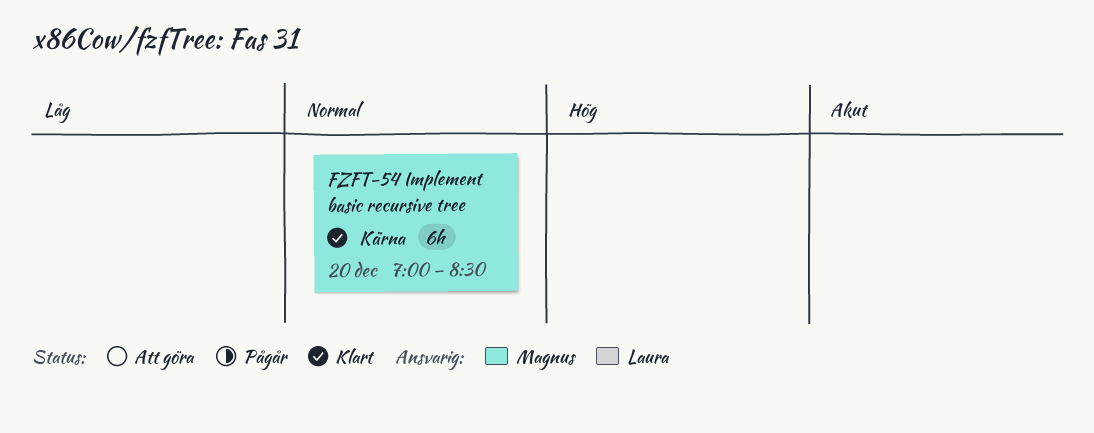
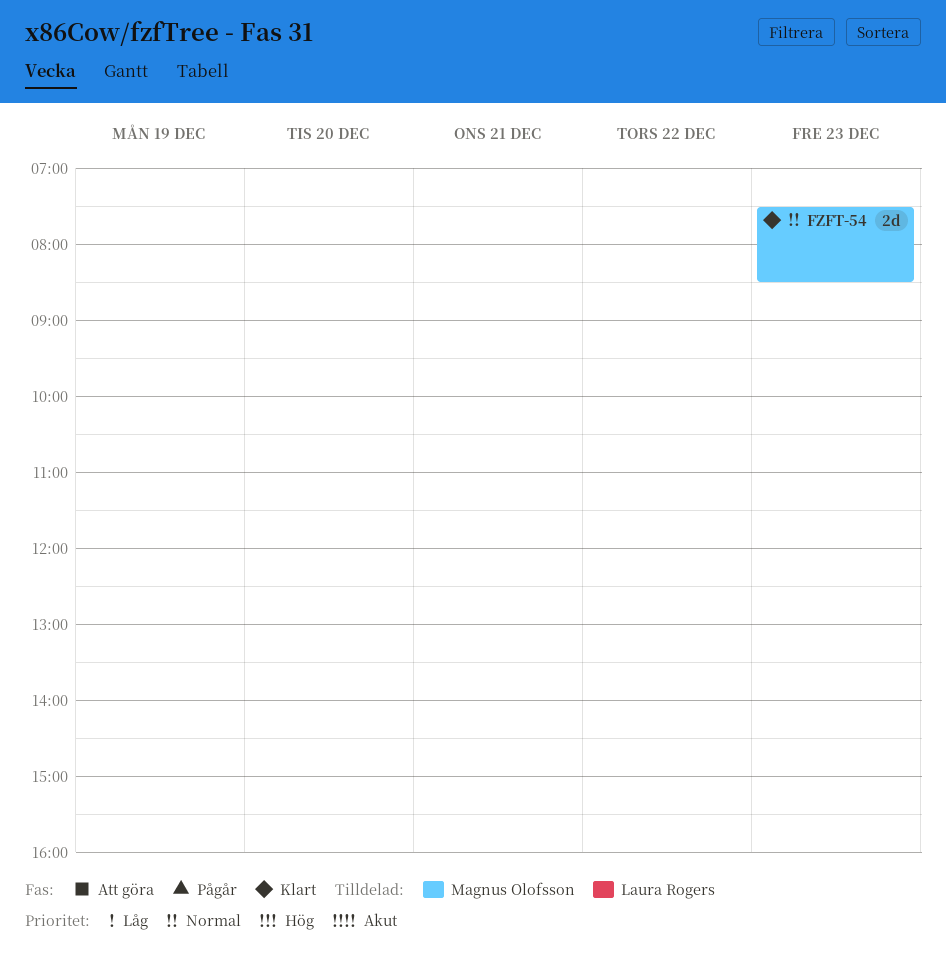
FZFT-54, estimate: 6h -> 2d
FZFT-54, day: Dec 20 -> Dec 23
FZFT-54, begins: 07:00 -> 07:30

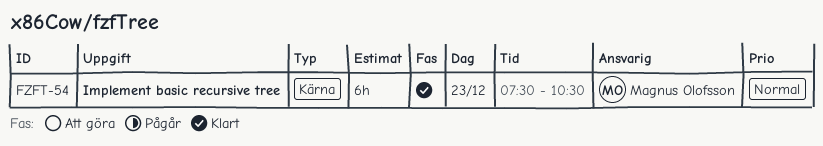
FZFT-54, estimate: 2d -> 6h
FZFT-54, ends: 08:30 -> 10:30

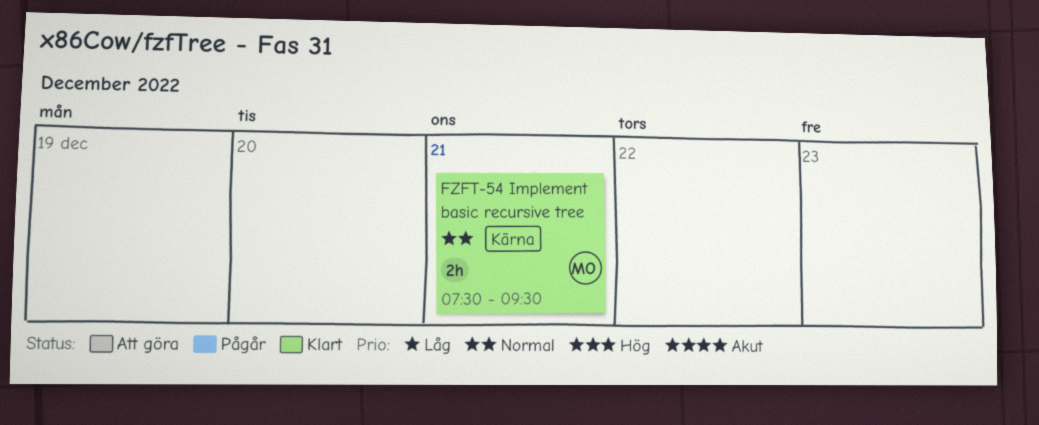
FZFT-54, estimate: 6h -> 2h
FZFT-54, day: Dec 23 -> Dec 21
FZFT-54, ends: 10:30 -> 09:30

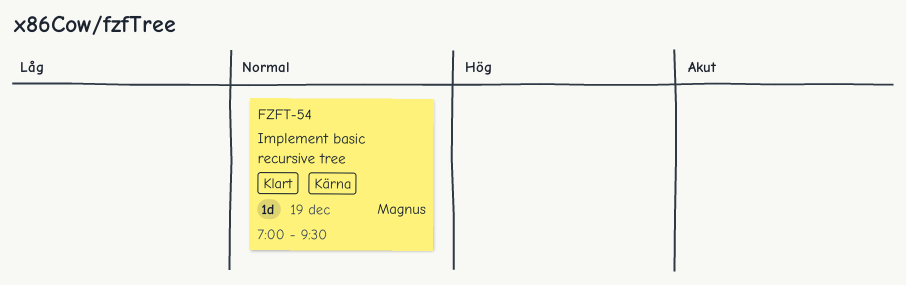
FZFT-54, estimate: 2h -> 1d
FZFT-54, day: Dec 21 -> Dec 19
FZFT-54, begins: 07:30 -> 07:00

